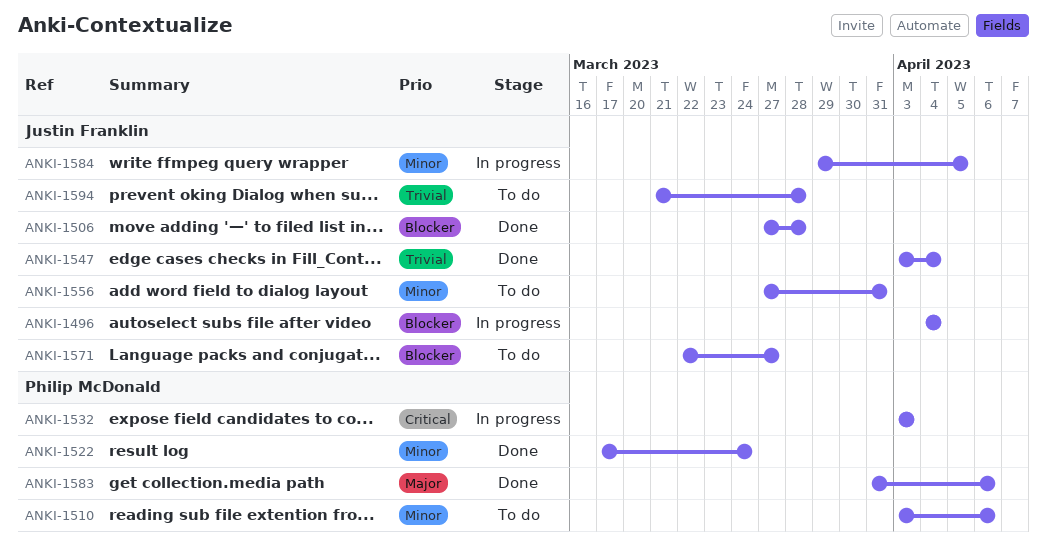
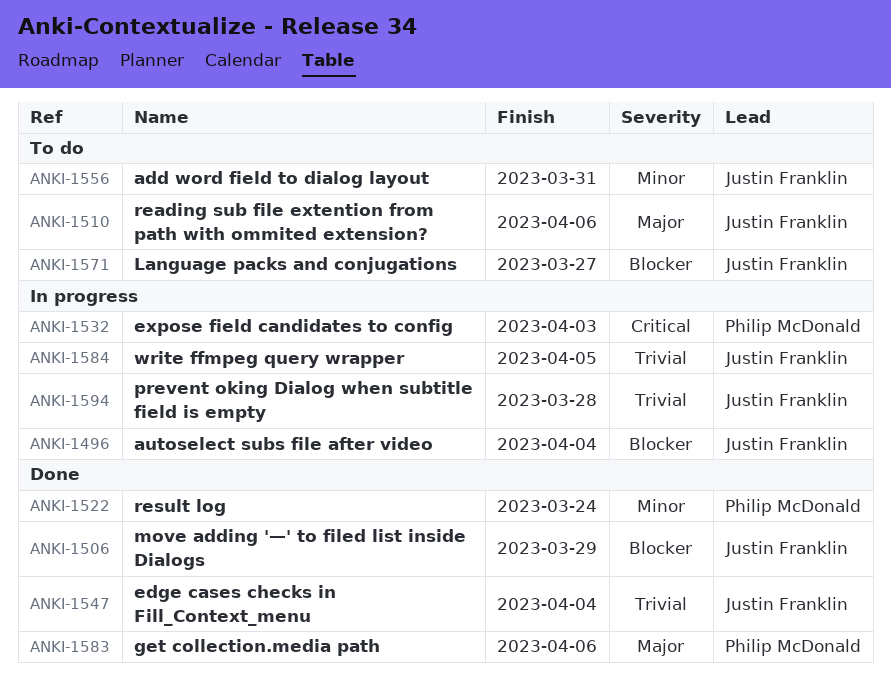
ANKI-1506, due: Mar 28 -> Mar 29
ANKI-1510, owner: Philip McDonald -> Justin Franklin
ANKI-1510, priority: Minor -> Major
ANKI-1584, priority: Minor -> Trivial
ANKI-1594, status: To do -> In progress

